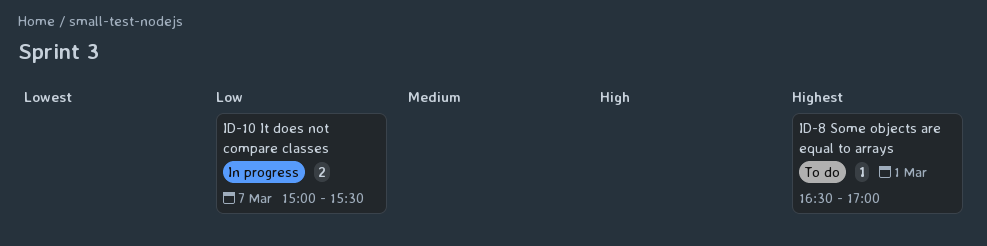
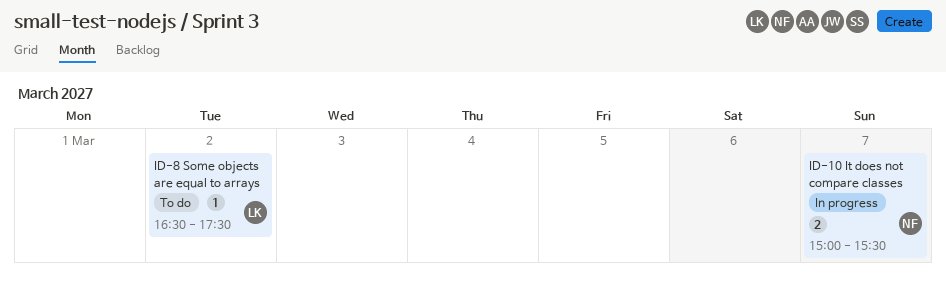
ID-8, day: Mar 1 -> Mar 2
ID-8, ends: 17:00 -> 17:30

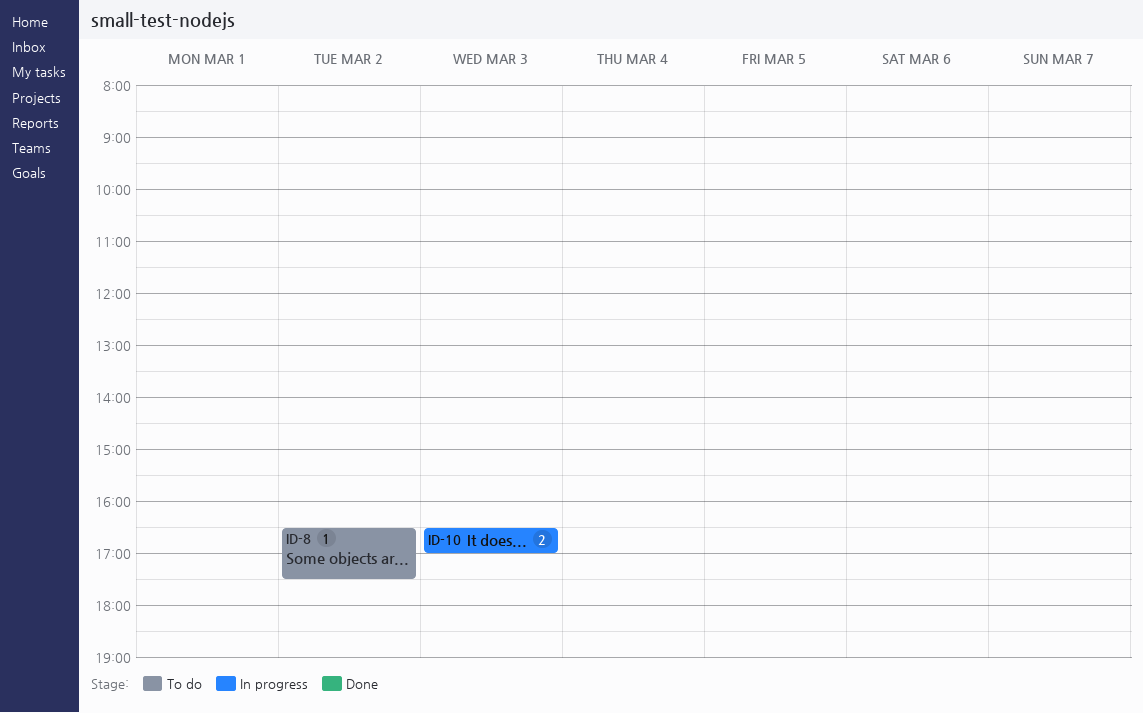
ID-10, day: Mar 7 -> Mar 3
ID-10, begins: 15:00 -> 16:30
ID-10, ends: 15:30 -> 17:00

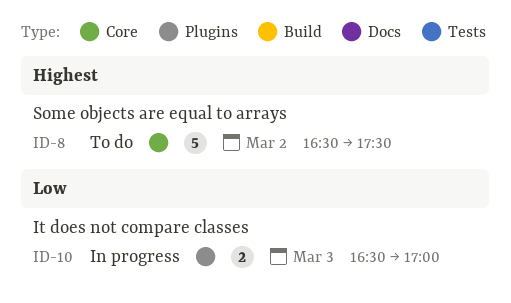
ID-8, estimate: 1 -> 5

